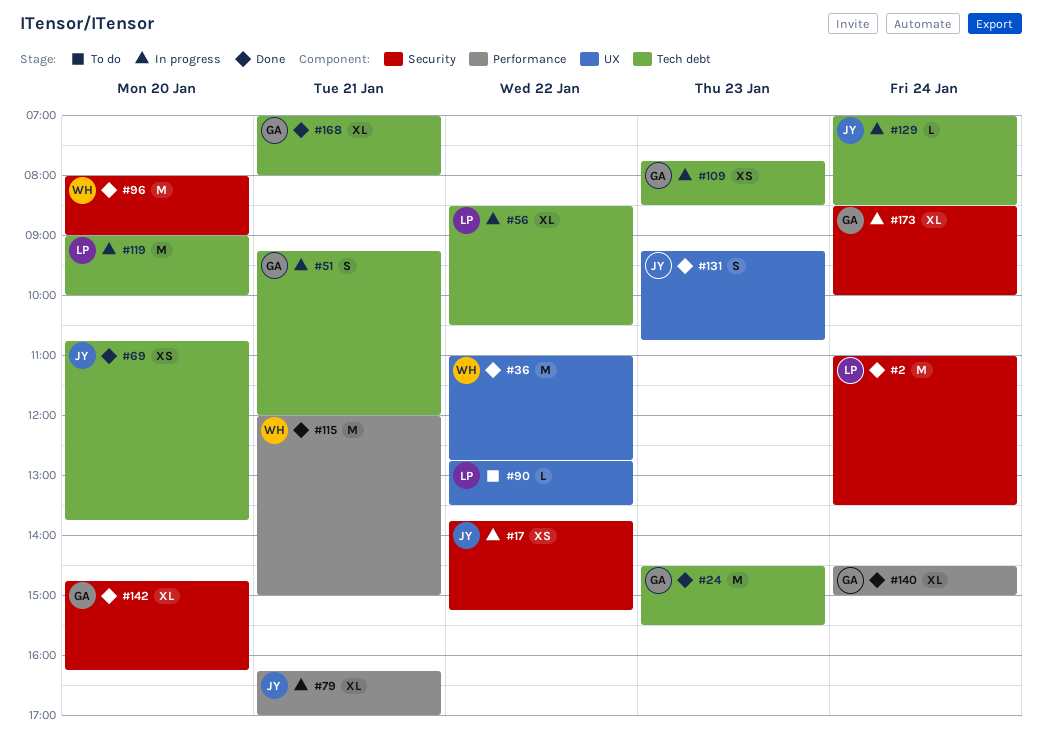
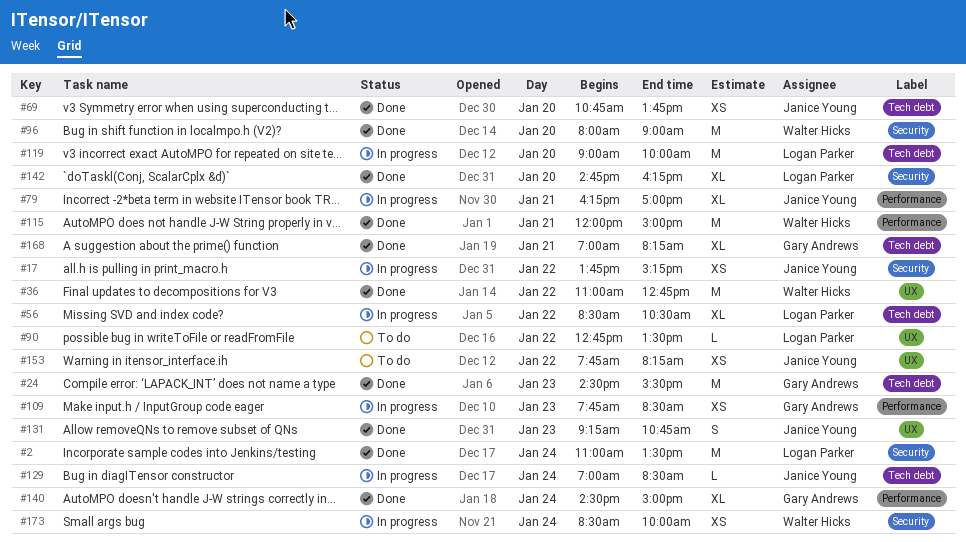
#51: present -> none
#109, label: Tech debt -> Performance
#142, owner: Gary Andrews -> Logan Parker
#153: none -> present
#168, ends: 08:00 -> 08:15
#173, owner: Gary Andrews -> Walter Hicks
#173, estimate: XL -> XS

